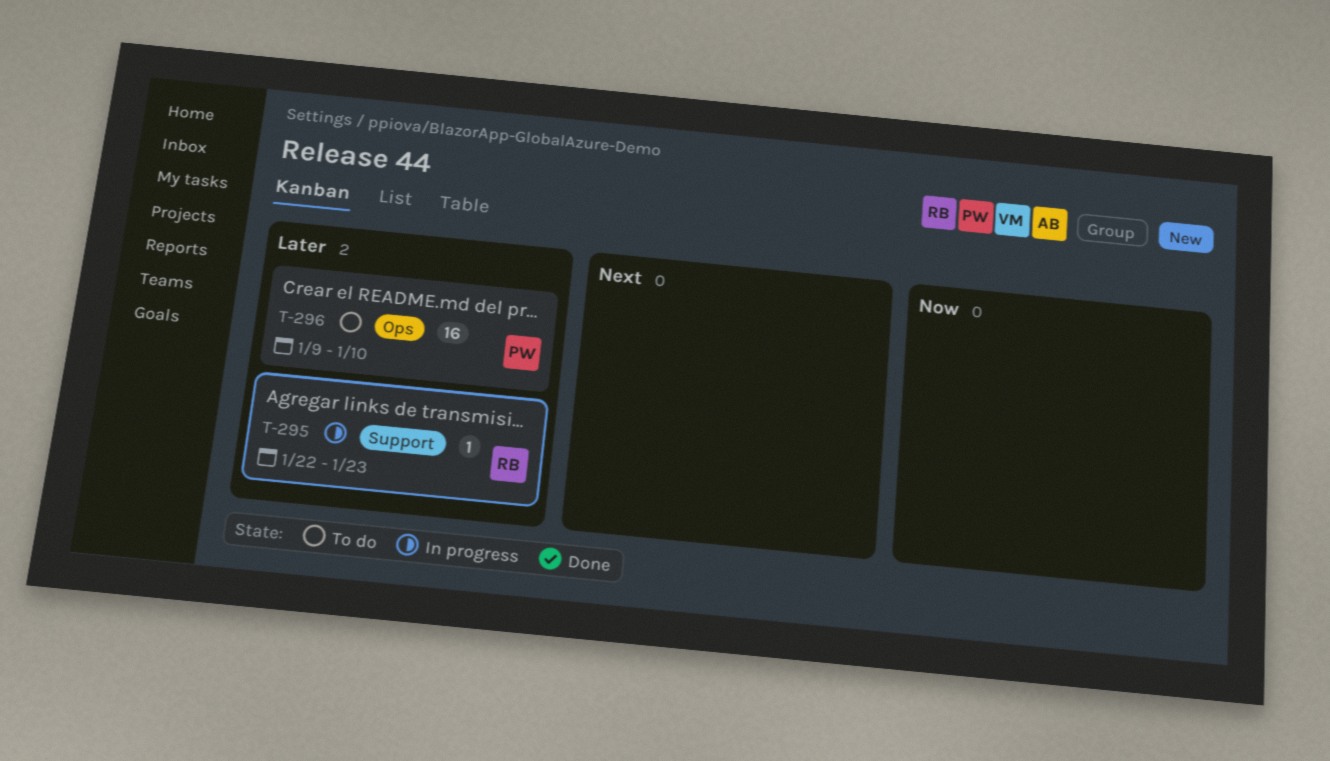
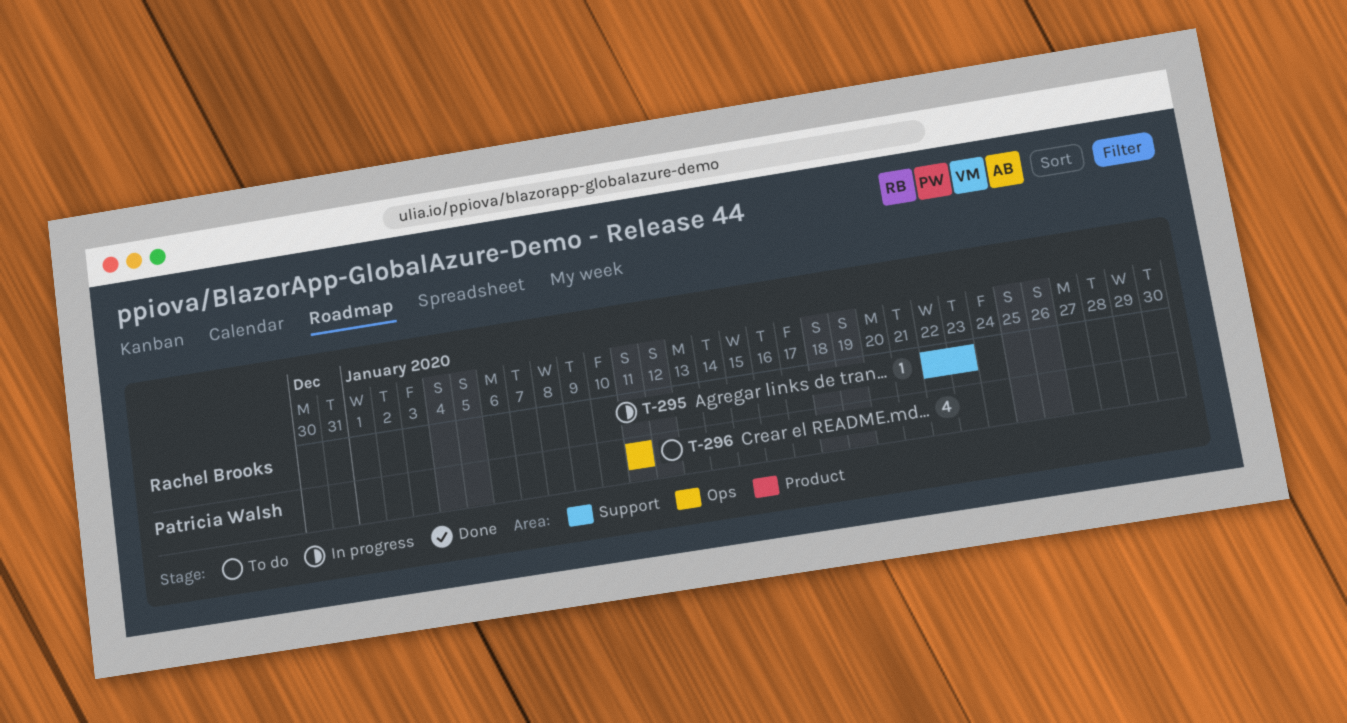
T-296, estimate: 16 -> 4
T-296, start: Jan 9 -> Jan 11
T-296, due: Jan 10 -> Jan 11

